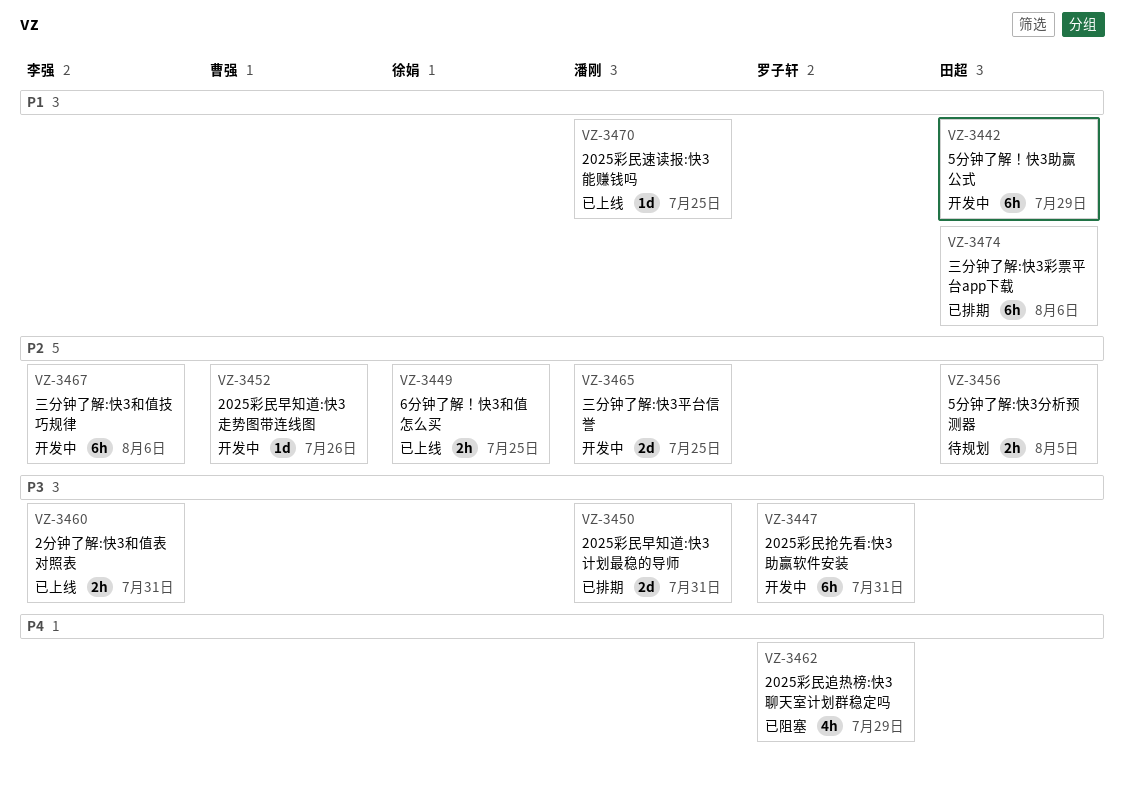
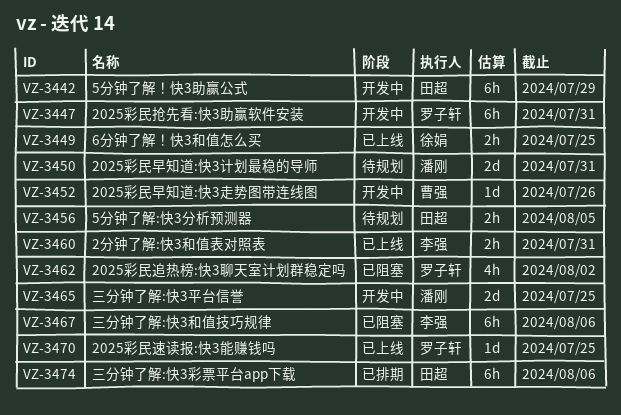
VZ-3450, status: 已排期 -> 待规划
VZ-3462, due: Jul 29 -> Aug 2
VZ-3467, status: 开发中 -> 已阻塞
VZ-3470, owner: 潘刚 -> 罗子轩

